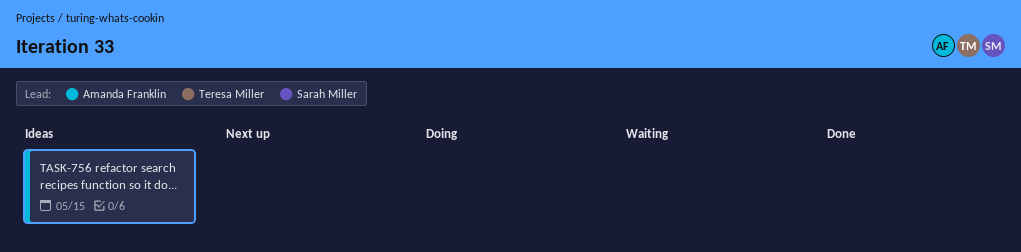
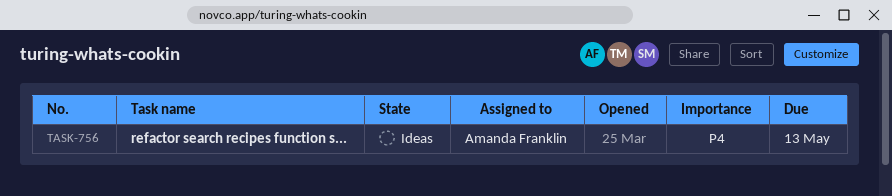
TASK-756, due: May 15 -> May 13

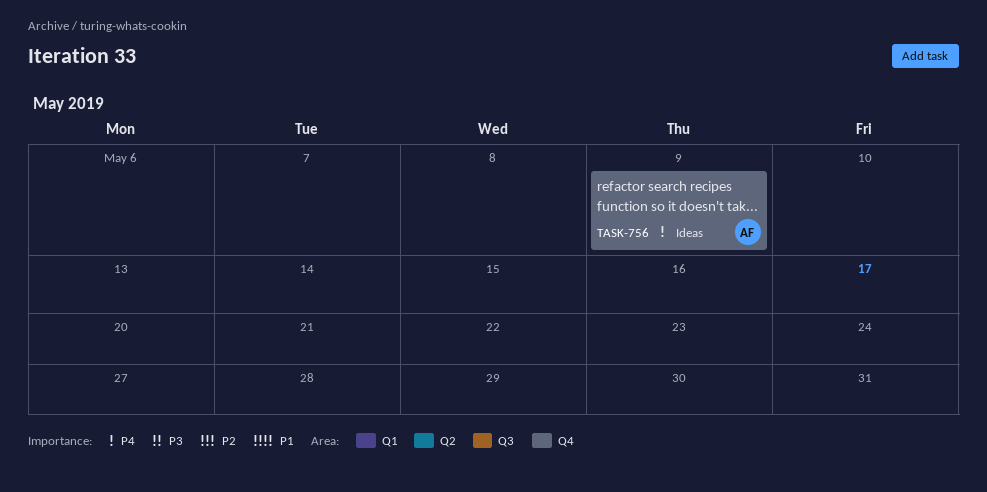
TASK-756, due: May 13 -> May 9

